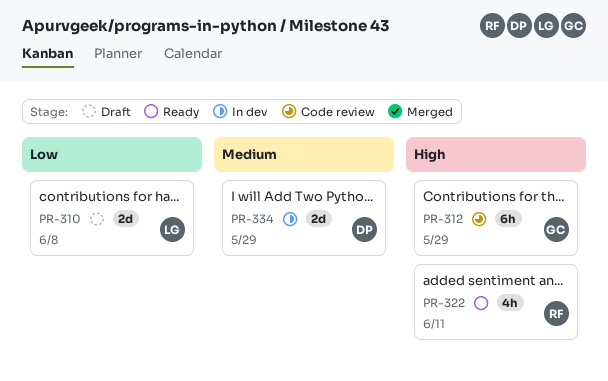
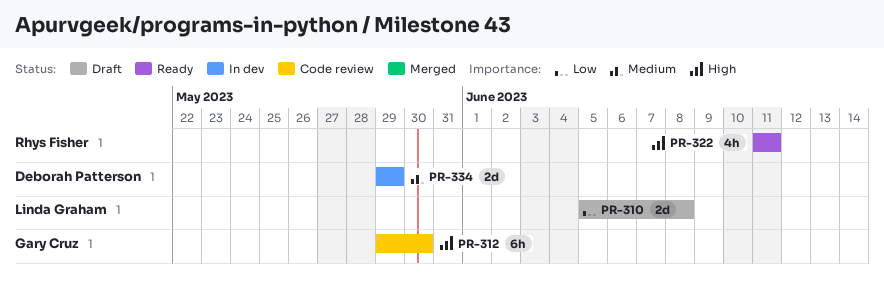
PR-312, due: May 29 -> May 30

